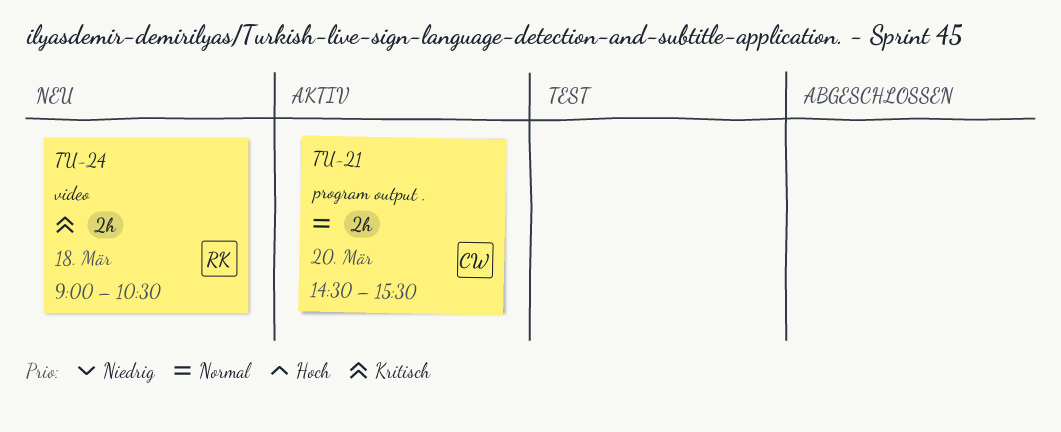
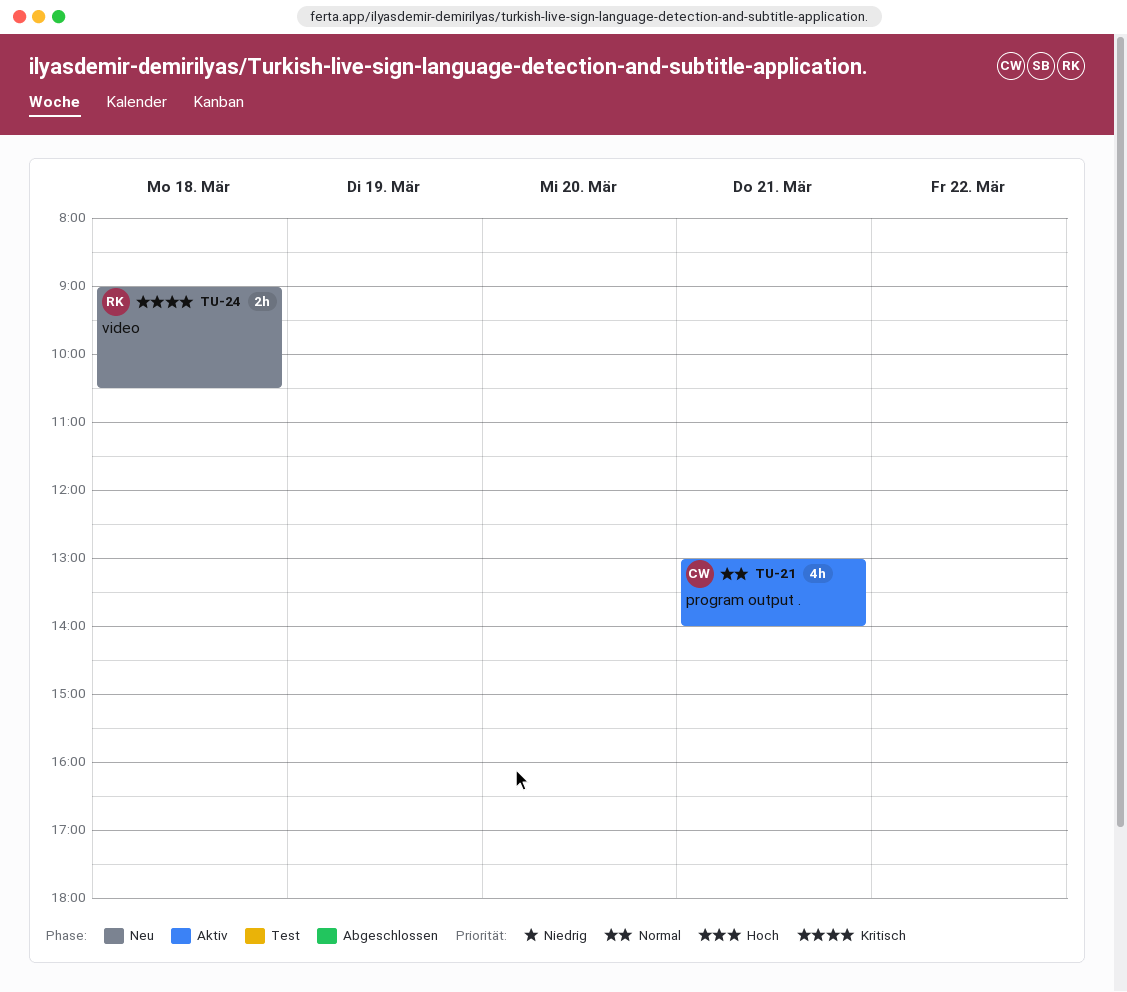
TU-21, estimate: 2h -> 4h
TU-21, day: Mar 20 -> Mar 21
TU-21, begins: 14:30 -> 13:00
TU-21, ends: 15:30 -> 14:00

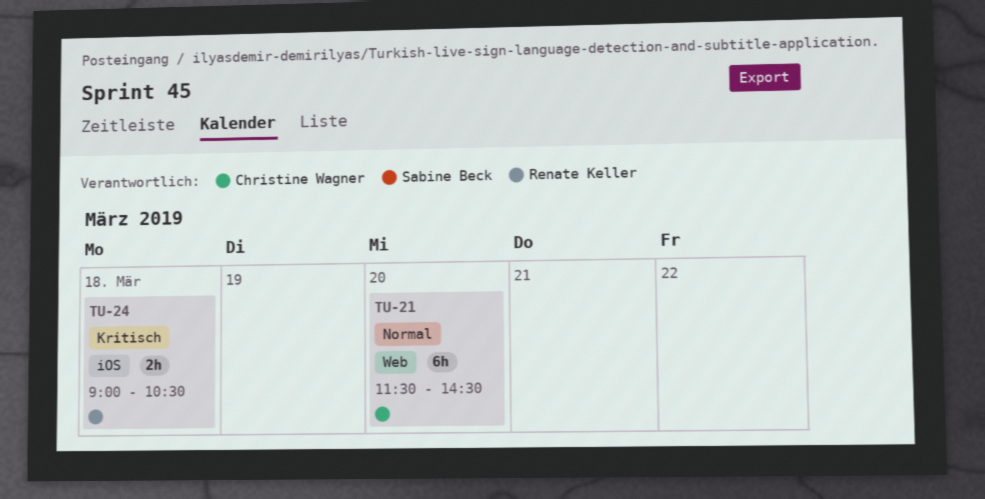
TU-21, estimate: 4h -> 6h
TU-21, day: Mar 21 -> Mar 20
TU-21, begins: 13:00 -> 11:30
TU-21, ends: 14:00 -> 14:30

